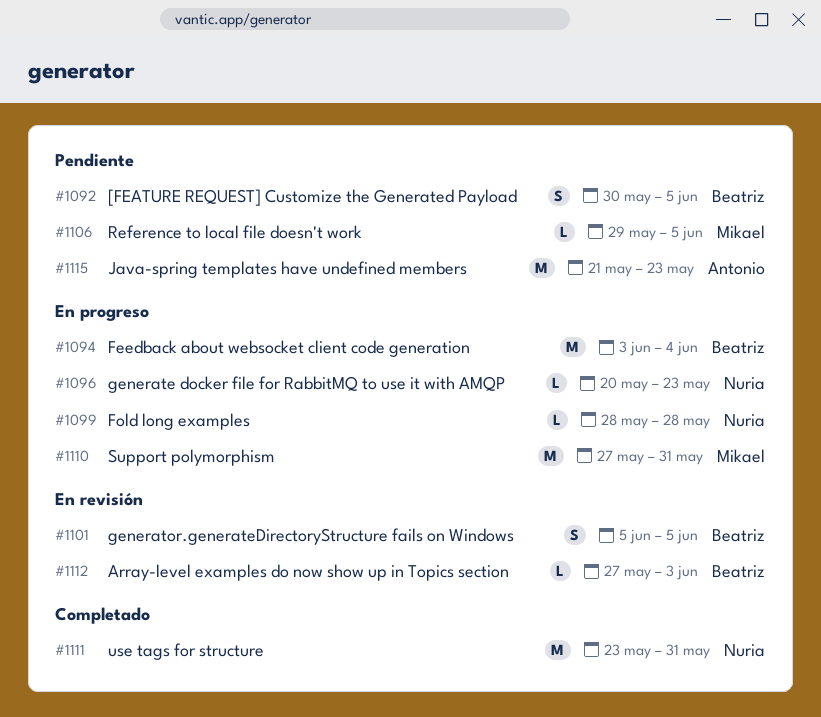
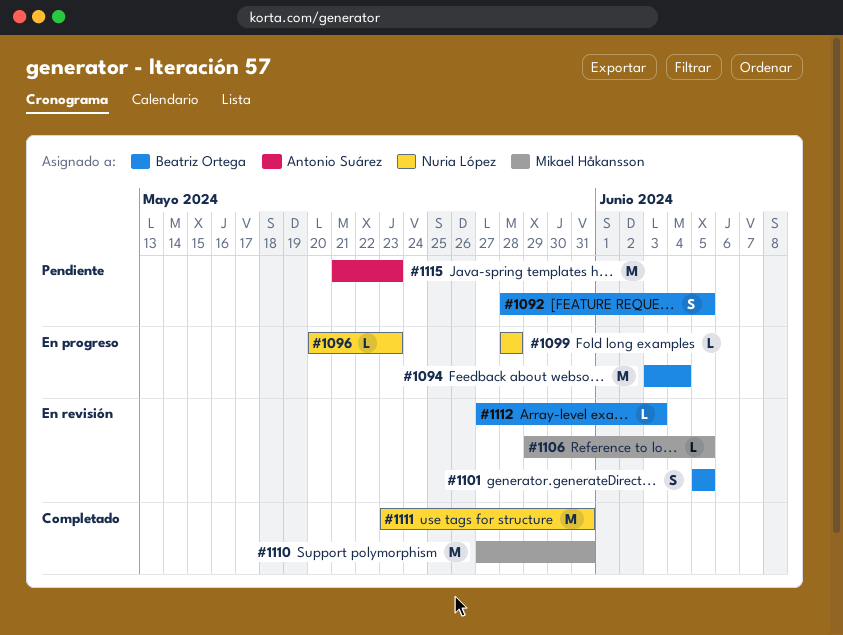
#1092, start: May 30 -> May 28
#1106, status: Pendiente -> En revisión
#1110, status: En progreso -> Completado

